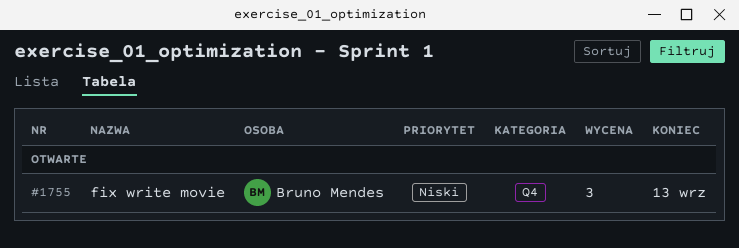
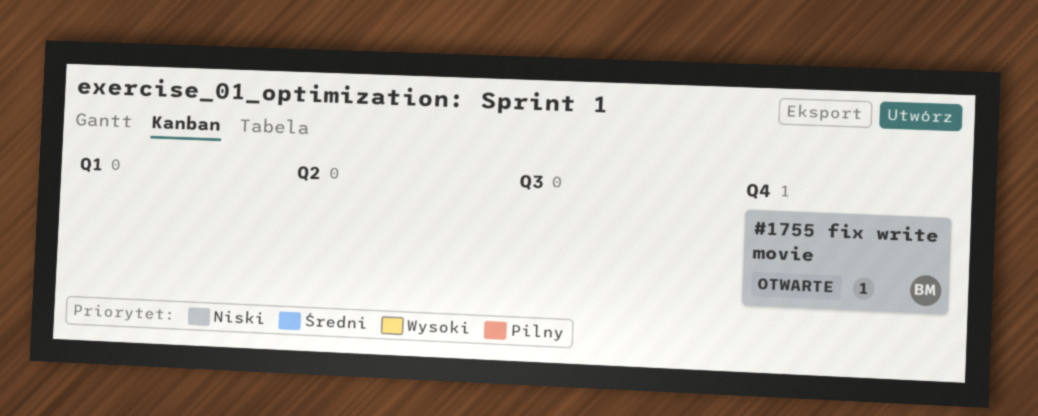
#1755, estimate: 3 -> 1

